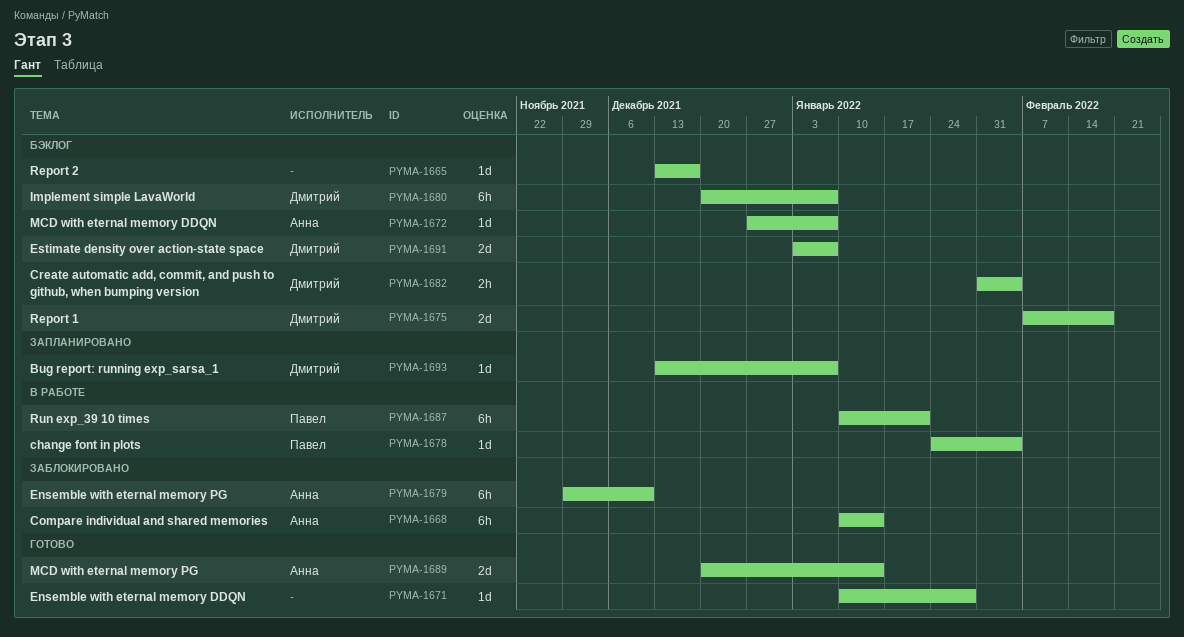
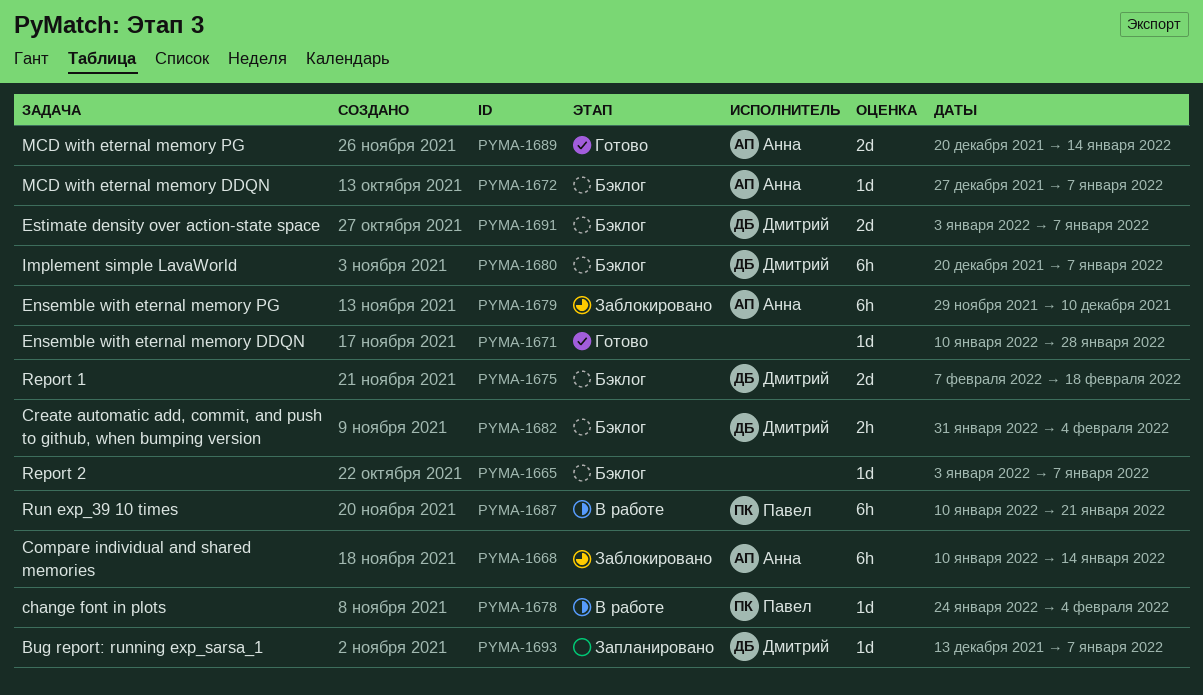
PYMA-1665, start: Dec 13 -> Jan 3
PYMA-1665, due: Dec 17 -> Jan 7

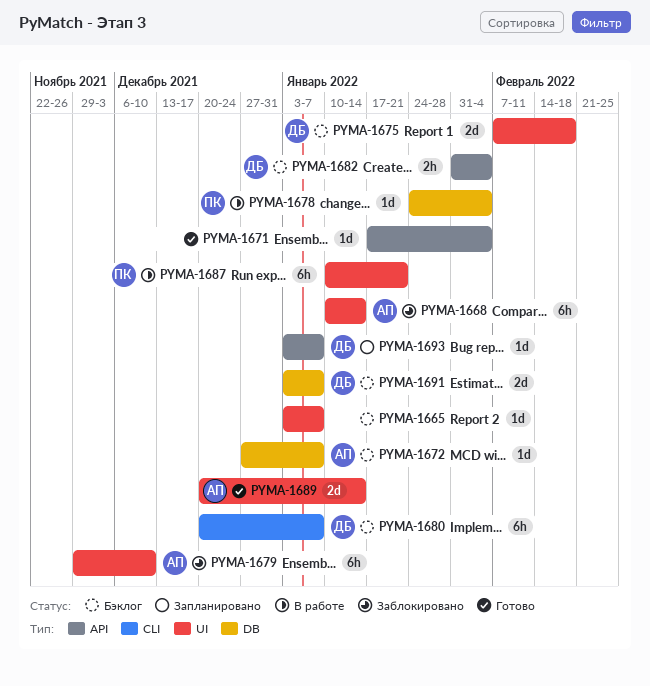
PYMA-1671, start: Jan 10 -> Jan 17
PYMA-1671, due: Jan 28 -> Feb 4
PYMA-1693, start: Dec 13 -> Jan 3

